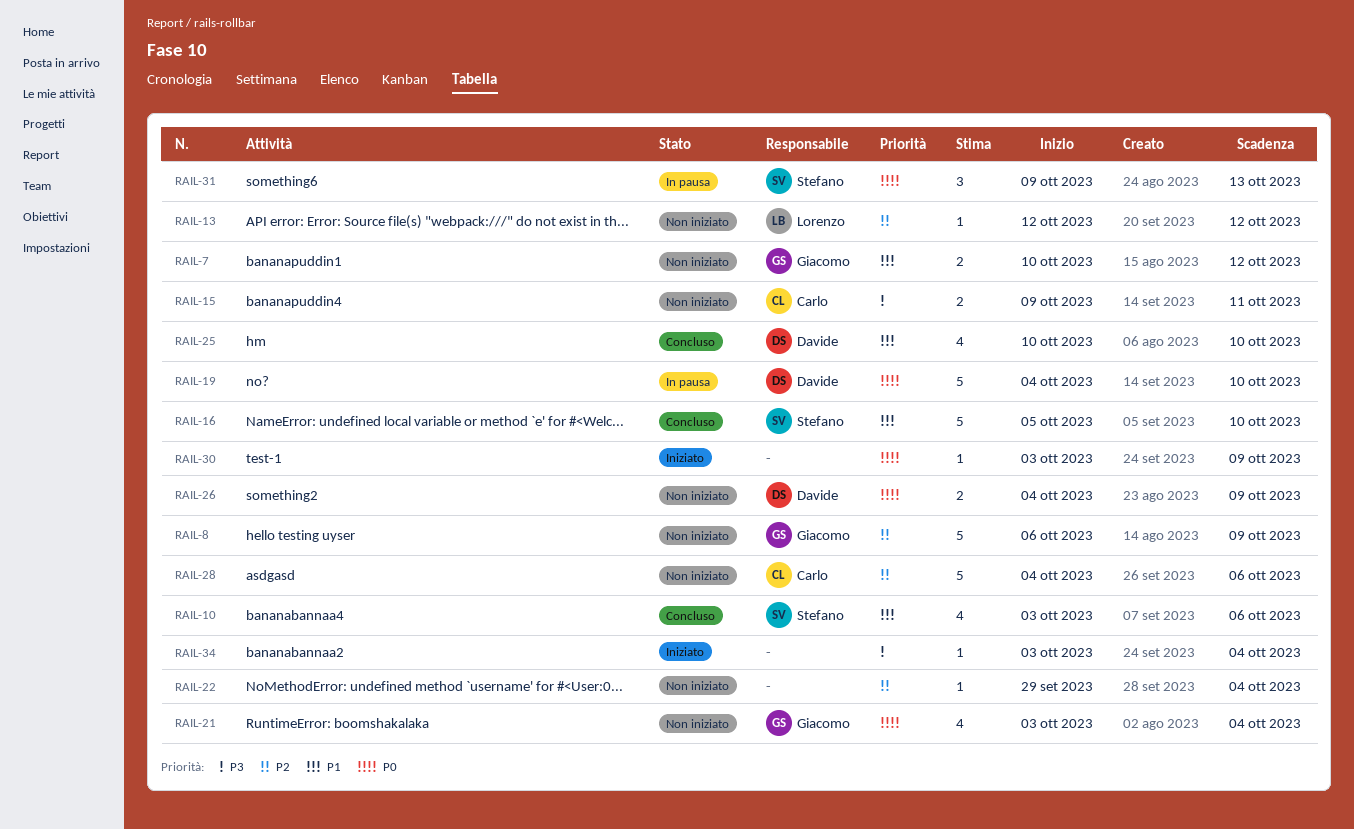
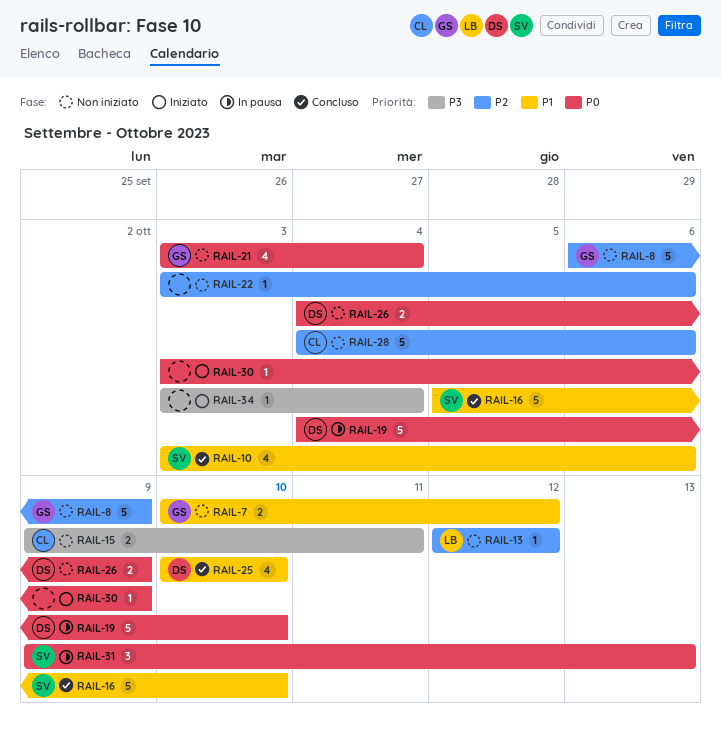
RAIL-22, start: Sep 29 -> Oct 3
RAIL-22, due: Oct 4 -> Oct 6

